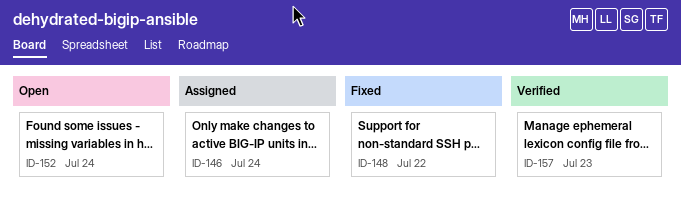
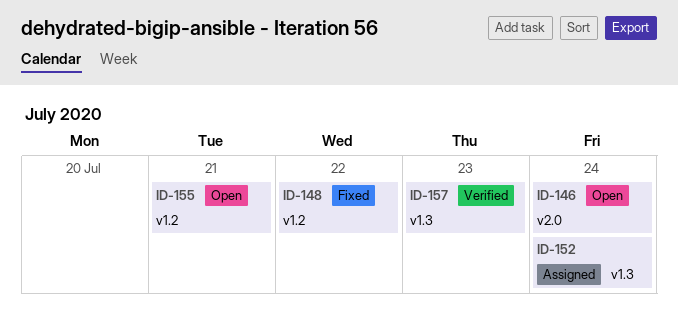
ID-146, status: Assigned -> Open
ID-152, status: Open -> Assigned
ID-155: none -> present

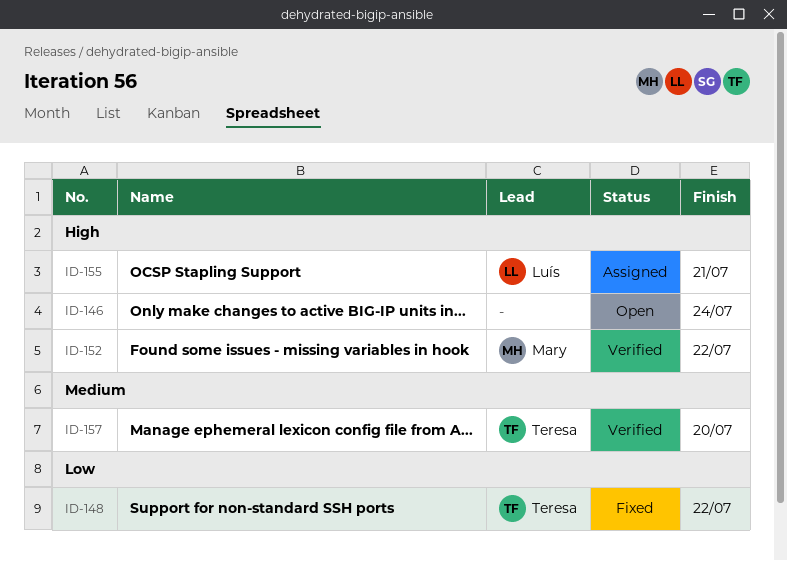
ID-152, status: Assigned -> Verified
ID-152, due: Jul 24 -> Jul 22
ID-155, status: Open -> Assigned
ID-157, due: Jul 23 -> Jul 20

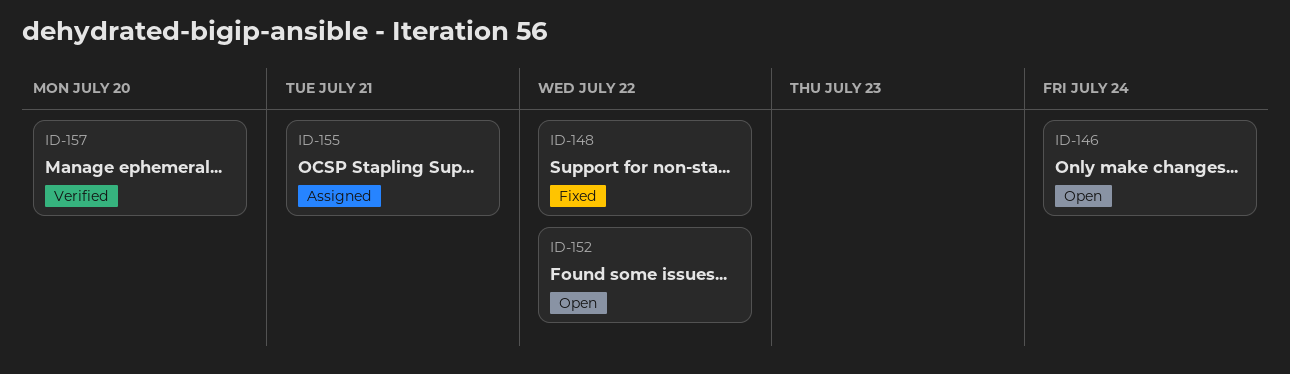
ID-152, status: Verified -> Open

